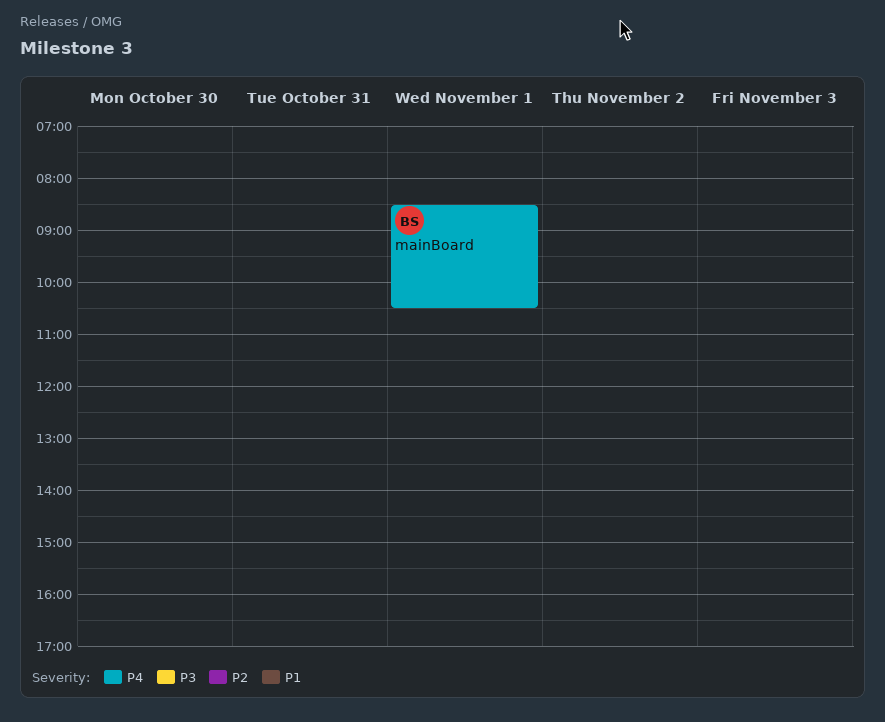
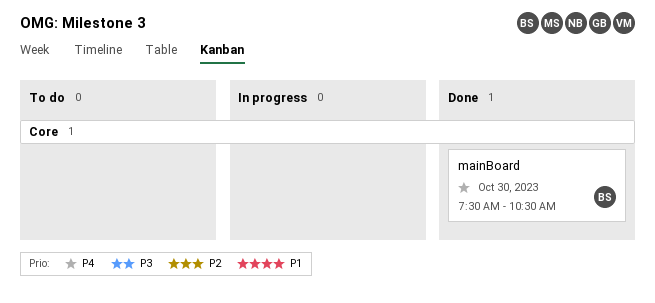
mainBoard, day: Nov 1 -> Oct 30
mainBoard, begins: 08:30 -> 07:30

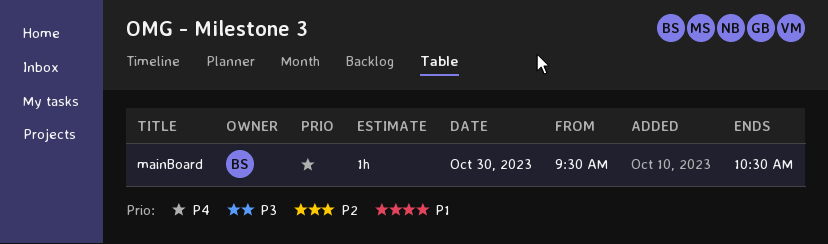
mainBoard, begins: 07:30 -> 09:30

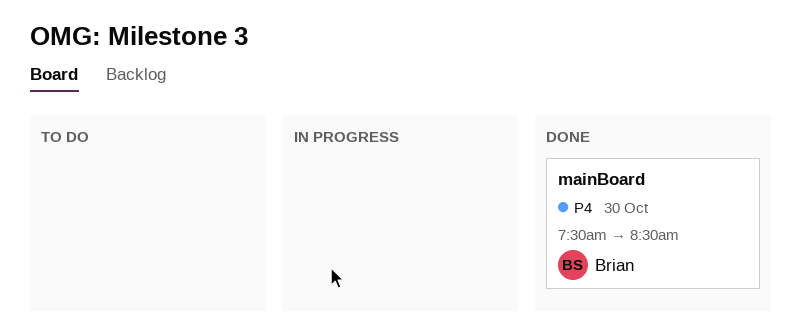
mainBoard, begins: 09:30 -> 07:30
mainBoard, ends: 10:30 -> 08:30

